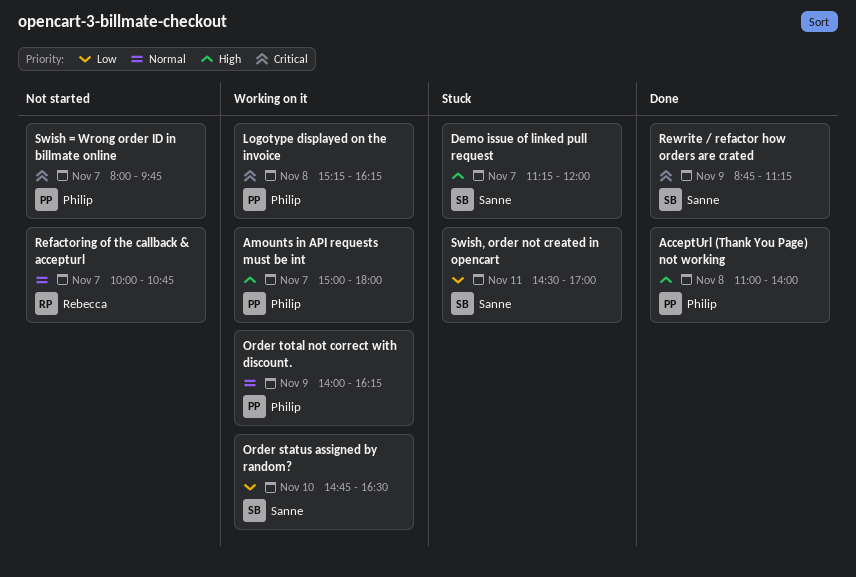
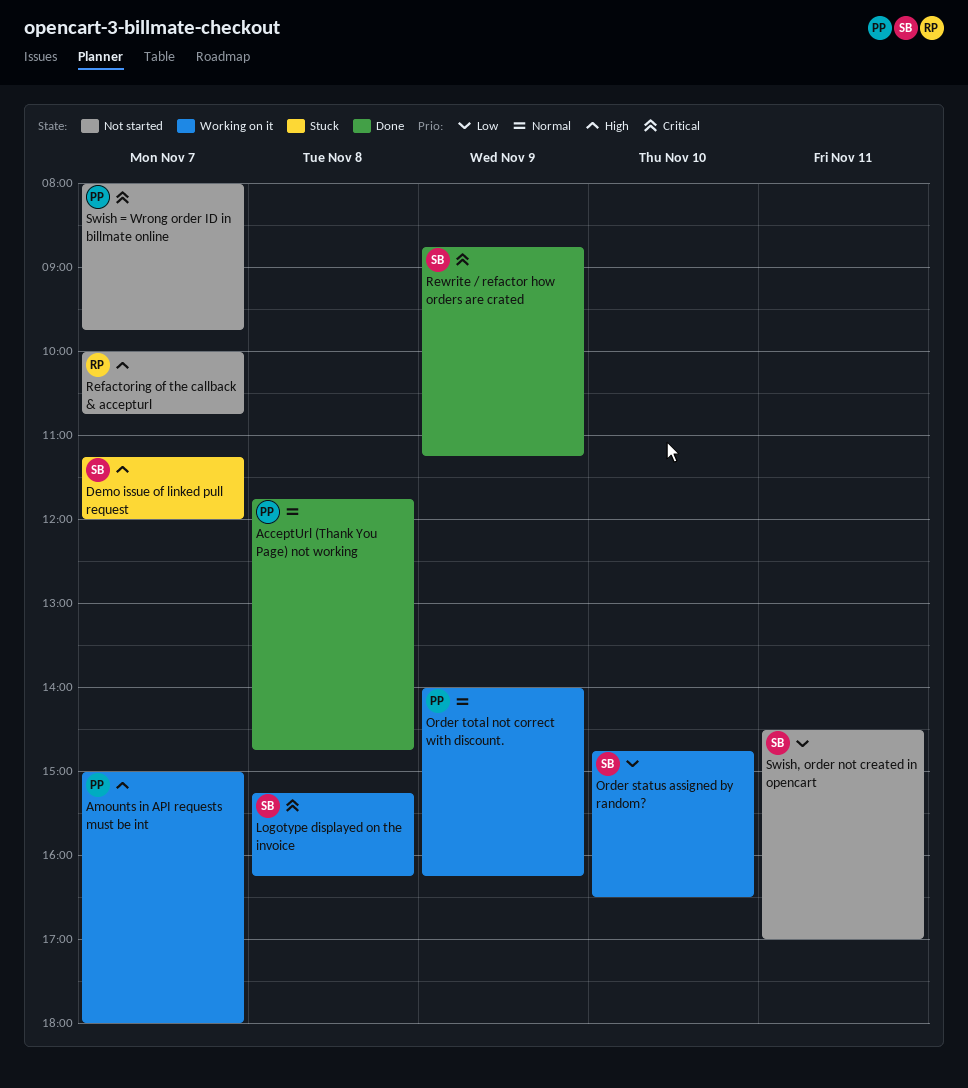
AcceptUrl (Thank You Page) not working, priority: High -> Normal
AcceptUrl (Thank You Page) not working, begins: 11:00 -> 11:45
AcceptUrl (Thank You Page) not working, ends: 14:00 -> 14:45
Logotype displayed on the invoice, owner: Philip -> Sanne
Refactoring of the callback & accepturl, priority: Normal -> High
Swish, order not created in opencart, status: Stuck -> Not started

